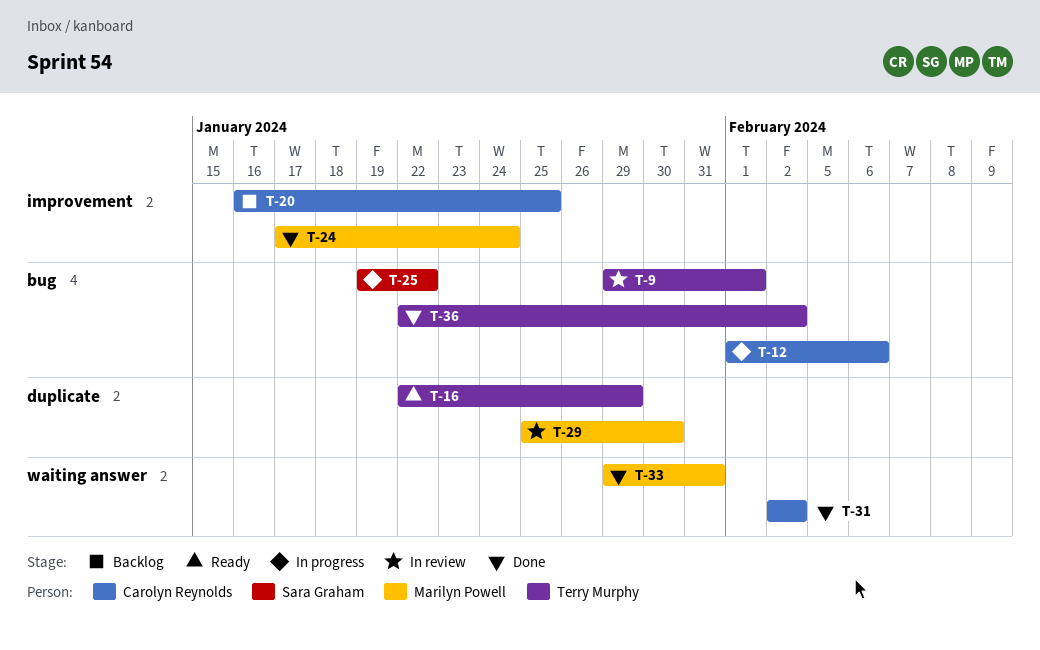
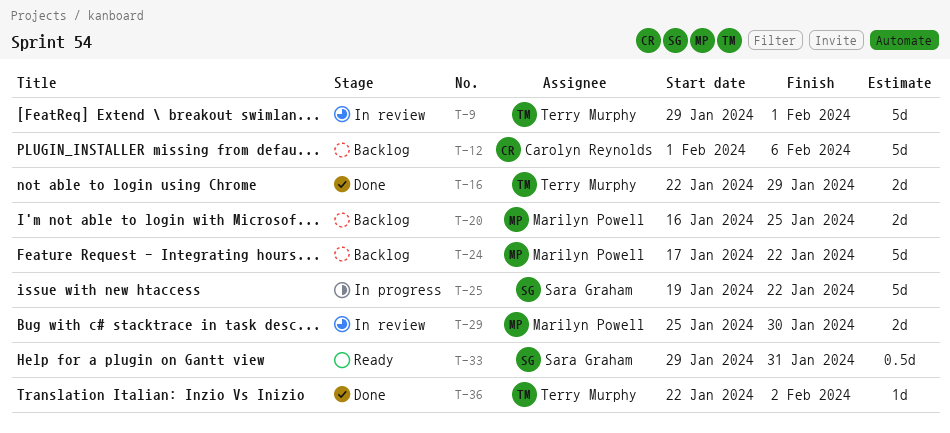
T-12, status: In progress -> Backlog
T-16, status: Ready -> Done
T-20, owner: Carolyn Reynolds -> Marilyn Powell
T-24, status: Done -> Backlog
T-24, due: Jan 24 -> Jan 22
T-31: present -> none
T-33, status: Done -> Ready
T-33, owner: Marilyn Powell -> Sara Graham

